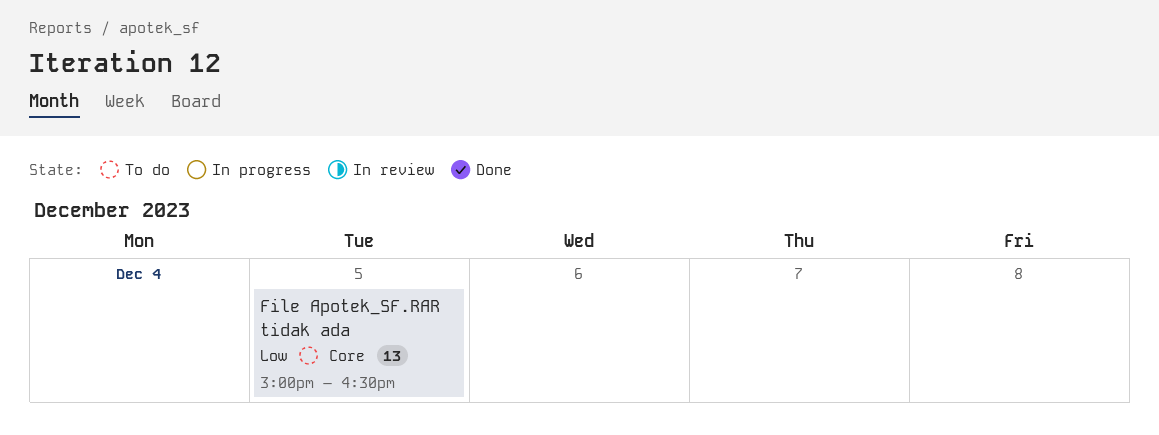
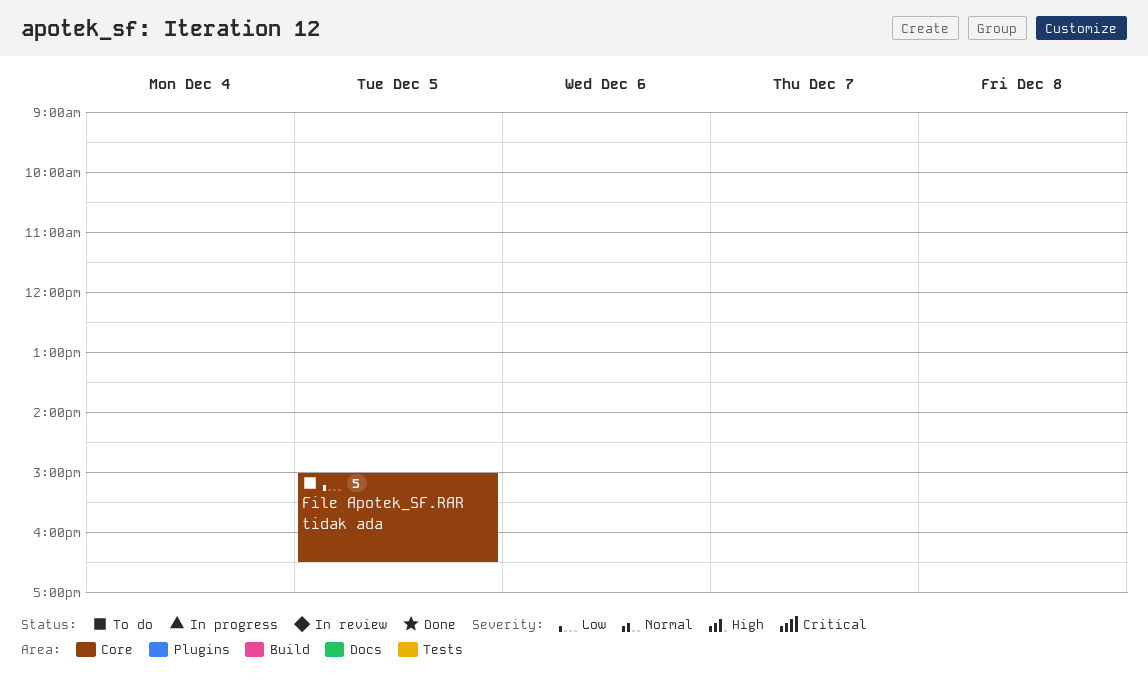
File Apotek_SF.RAR tidak ada, estimate: 13 -> 5

